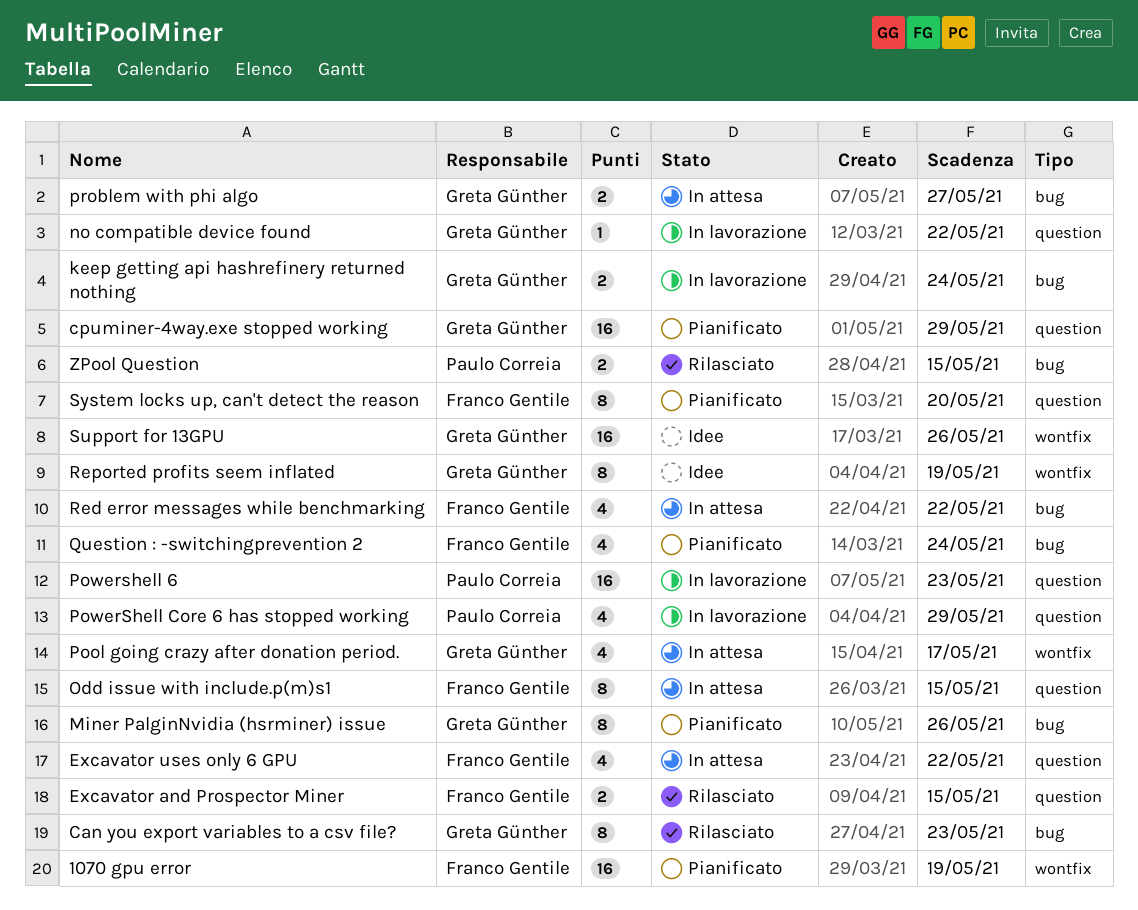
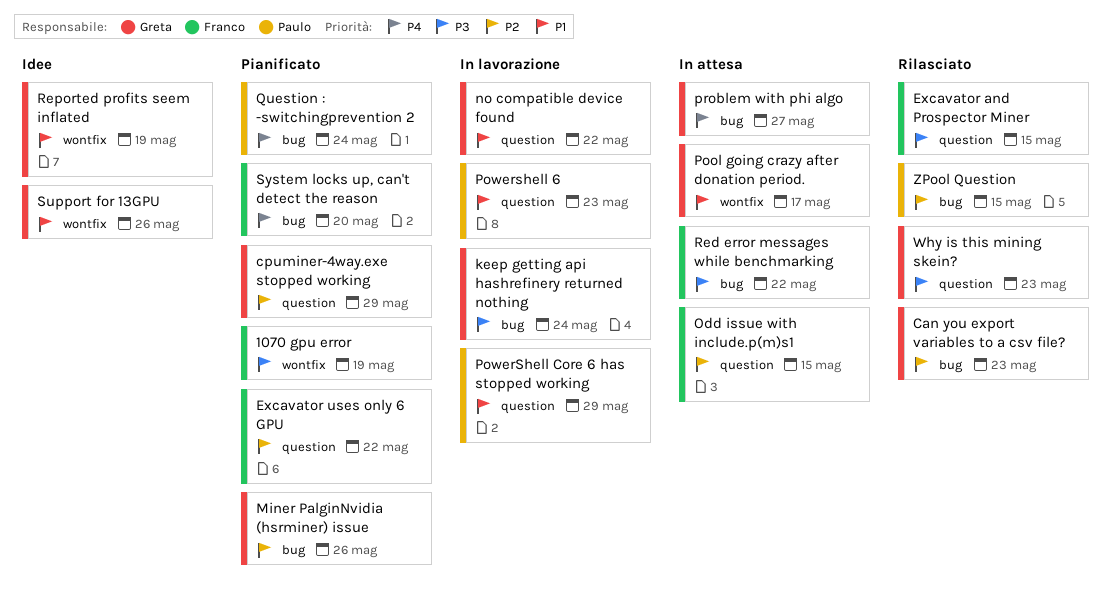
Excavator uses only 6 GPU, status: In attesa -> Pianificato
Question : -switchingprevention 2, owner: Franco Gentile -> Paulo Correia
System locks up, can't detect the reason, label: question -> bug
Why is this mining skein?: none -> present

